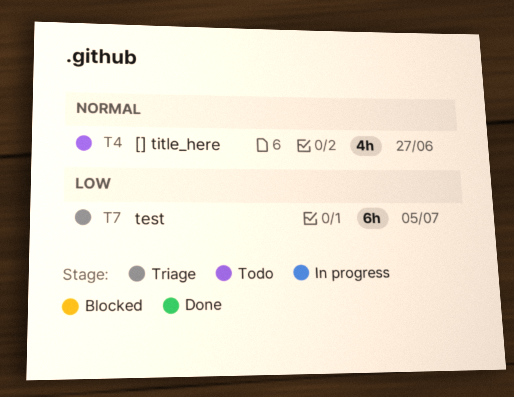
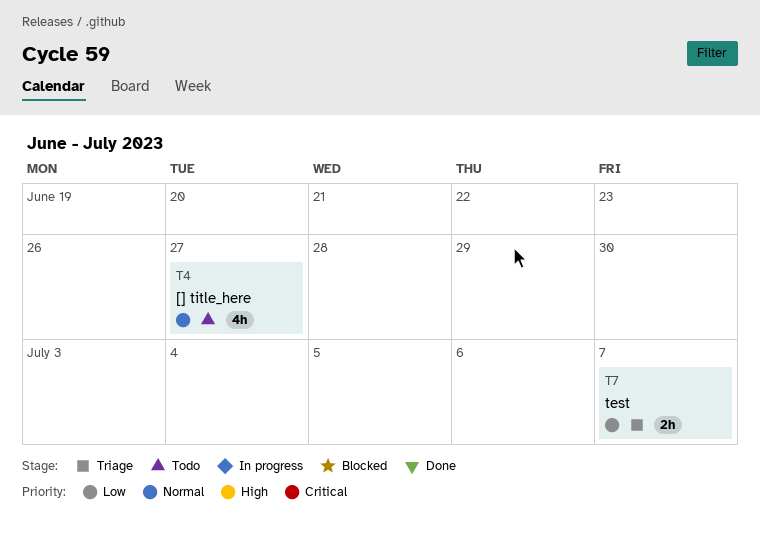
T7, estimate: 6h -> 2h
T7, due: Jul 5 -> Jul 7

